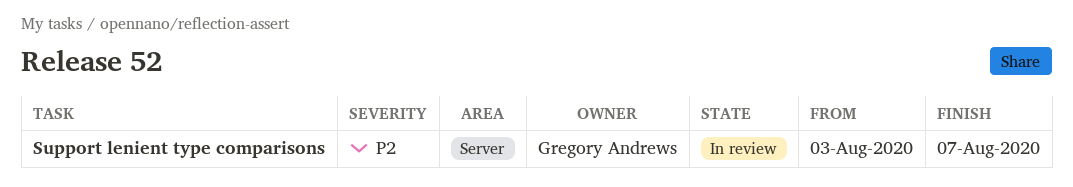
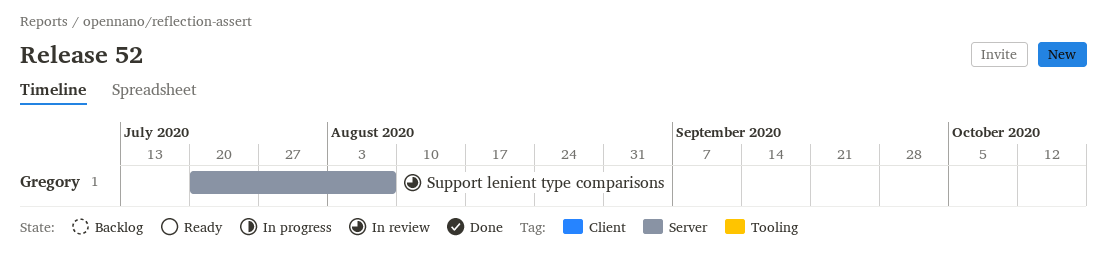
Support lenient type comparisons, start: Aug 3 -> Jul 20

